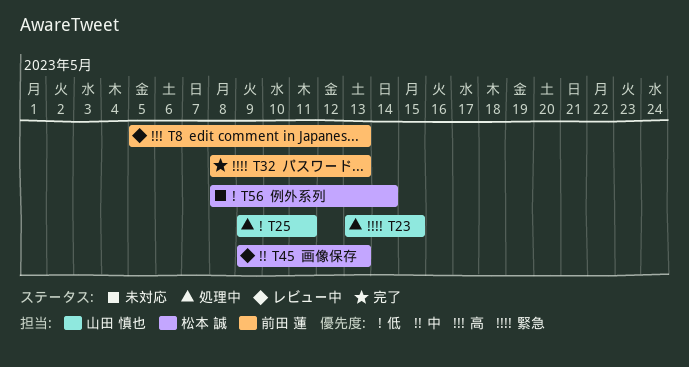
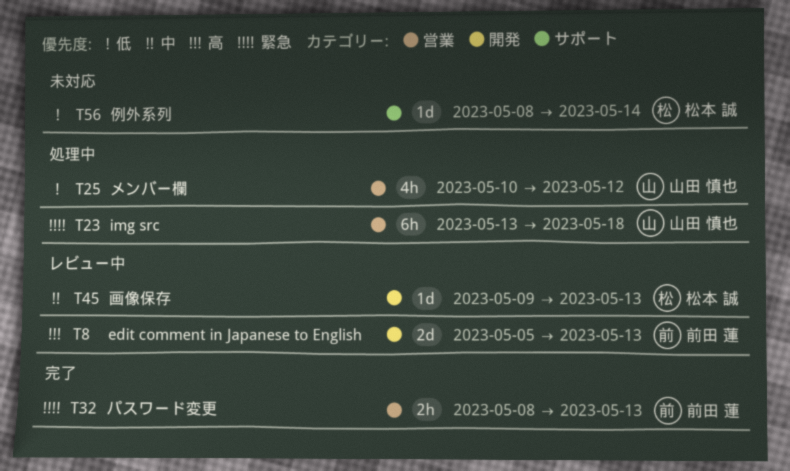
T23, due: May 15 -> May 18
T25, start: May 9 -> May 10
T25, due: May 11 -> May 12

